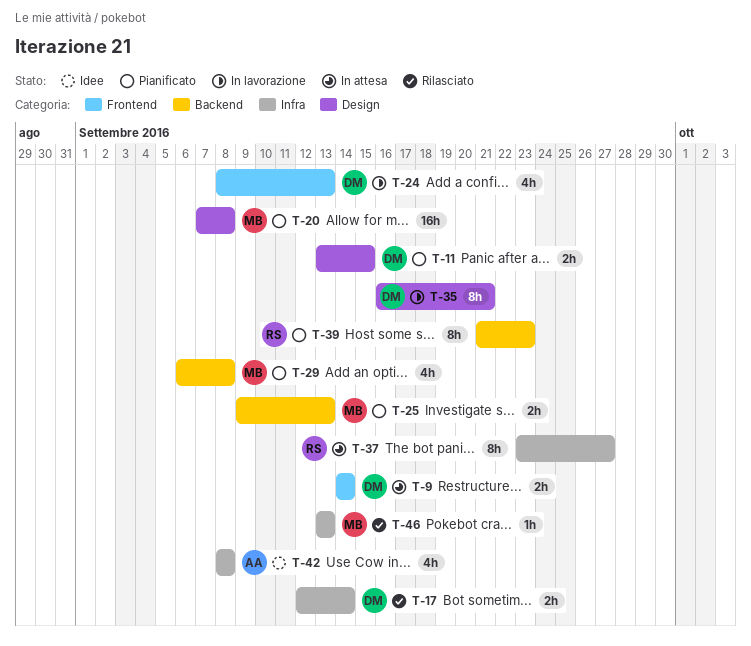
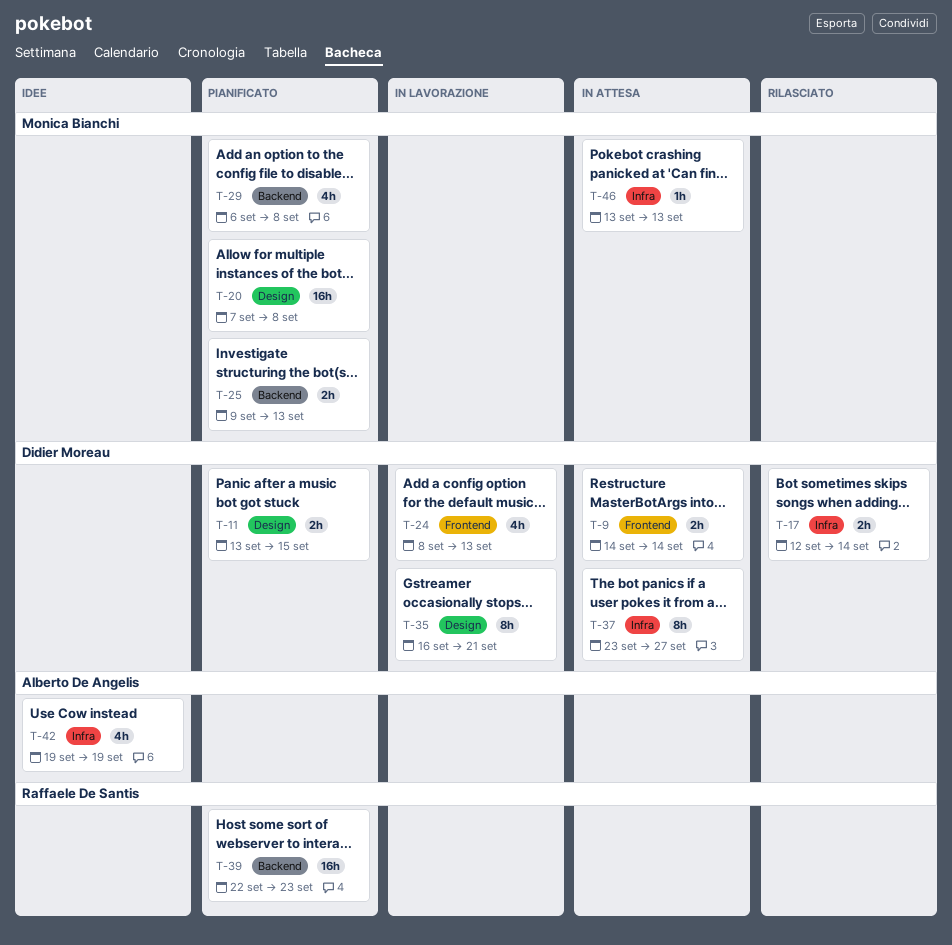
T-37, owner: Raffaele De Santis -> Didier Moreau
T-39, estimate: 8h -> 16h
T-39, start: Sep 21 -> Sep 22
T-42, start: Sep 8 -> Sep 19
T-42, due: Sep 8 -> Sep 19
T-46, status: Rilasciato -> In attesa

